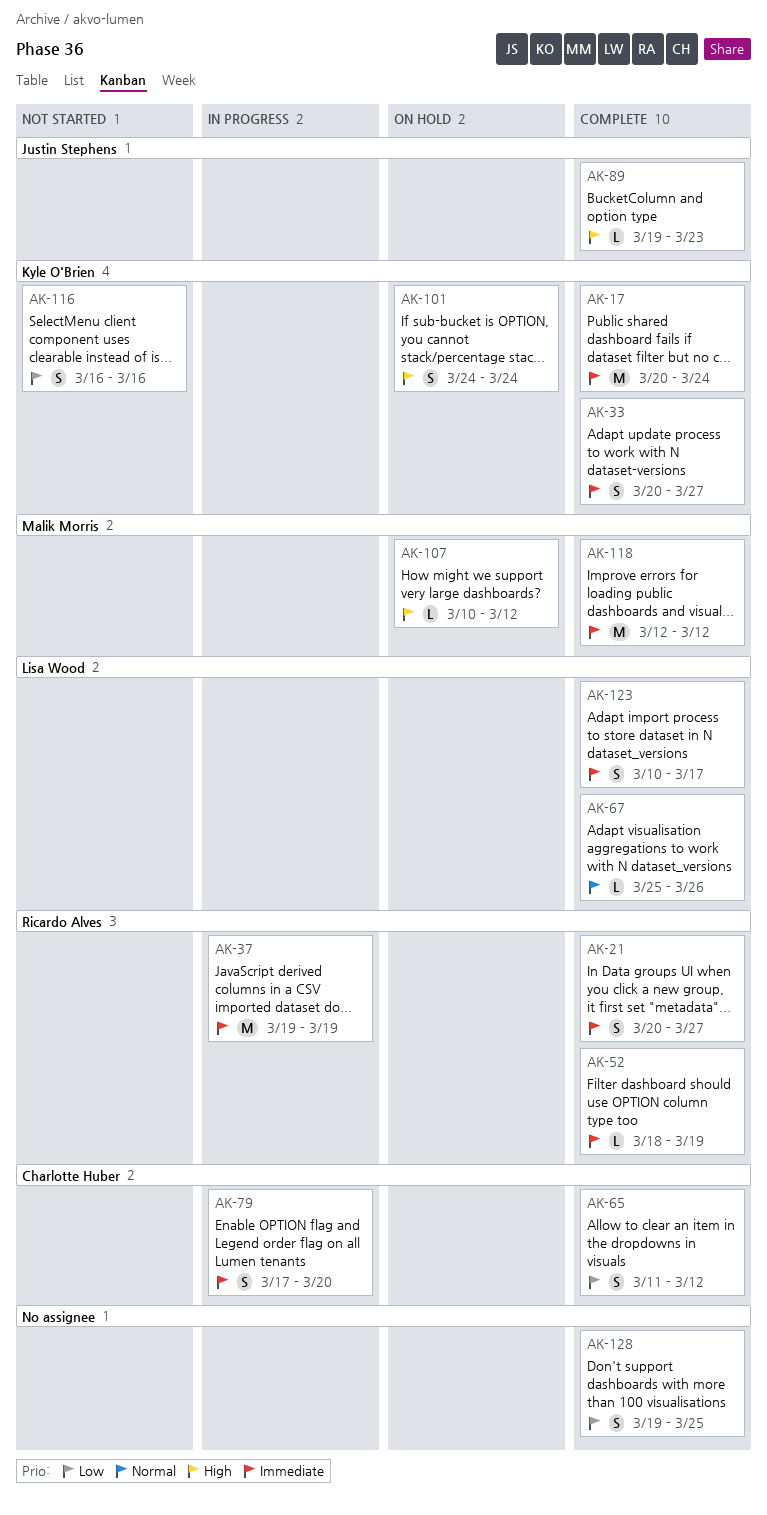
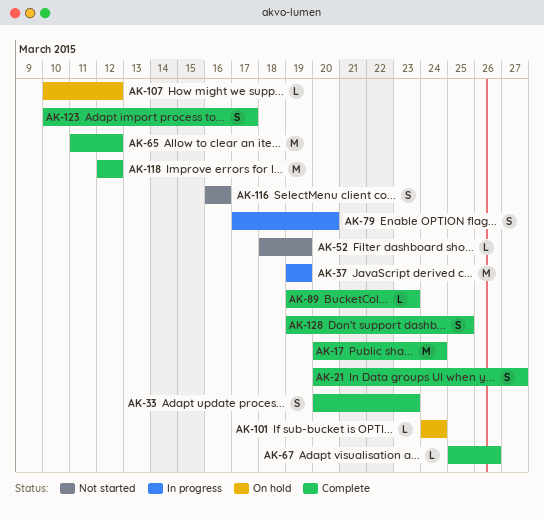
AK-33, due: Mar 27 -> Mar 23
AK-52, status: Complete -> Not started
AK-65, estimate: S -> M
AK-101, estimate: S -> L

